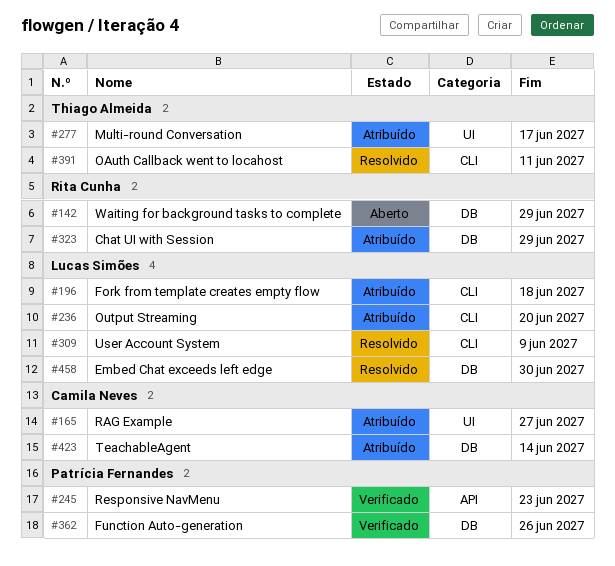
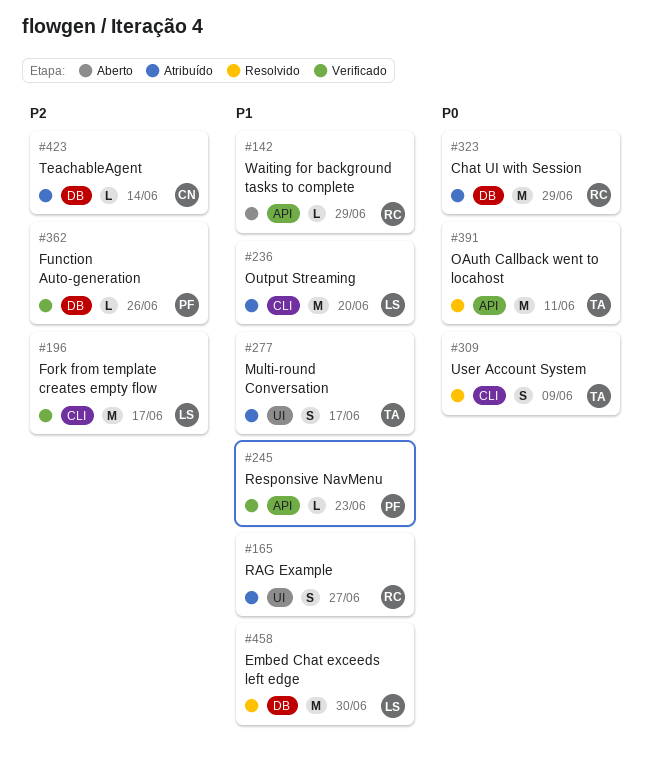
#142, label: DB -> API
#165, owner: Camila Neves -> Rita Cunha
#196, status: Atribuído -> Verificado
#196, due: Jun 18 -> Jun 17
#309, owner: Lucas Simões -> Thiago Almeida
#391, label: CLI -> API

